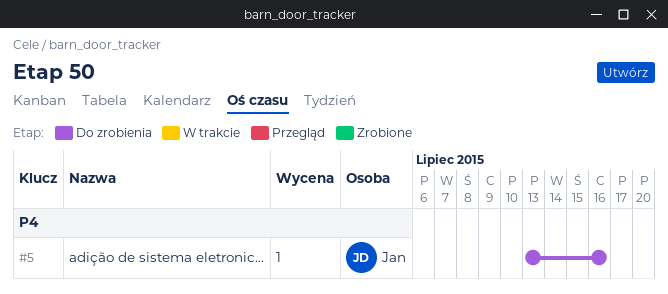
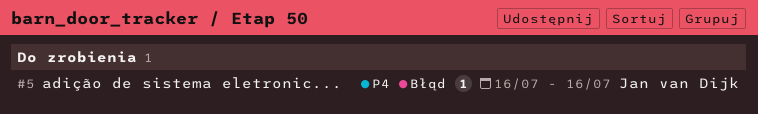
#5, start: Jul 13 -> Jul 16

